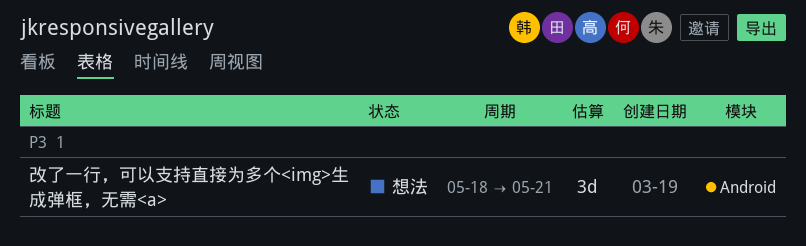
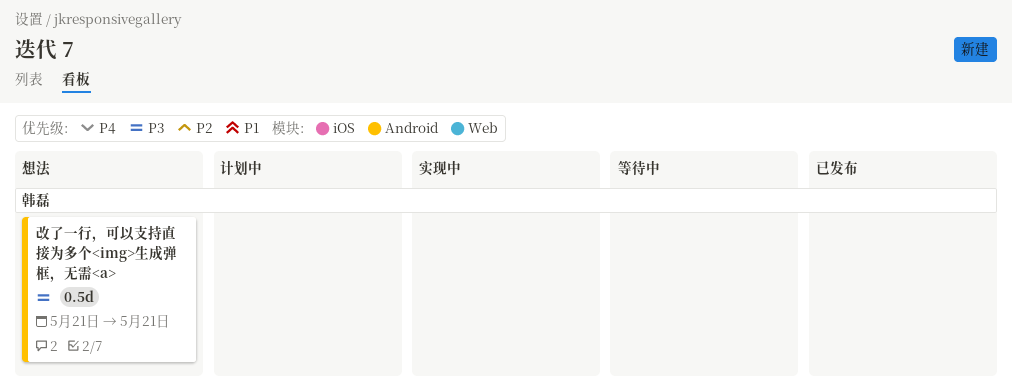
改了一行，可以支持直接为多个<img>生成弹框，无需<a>, estimate: 3d -> 0.5d
改了一行，可以支持直接为多个<img>生成弹框，无需<a>, start: May 18 -> May 21

